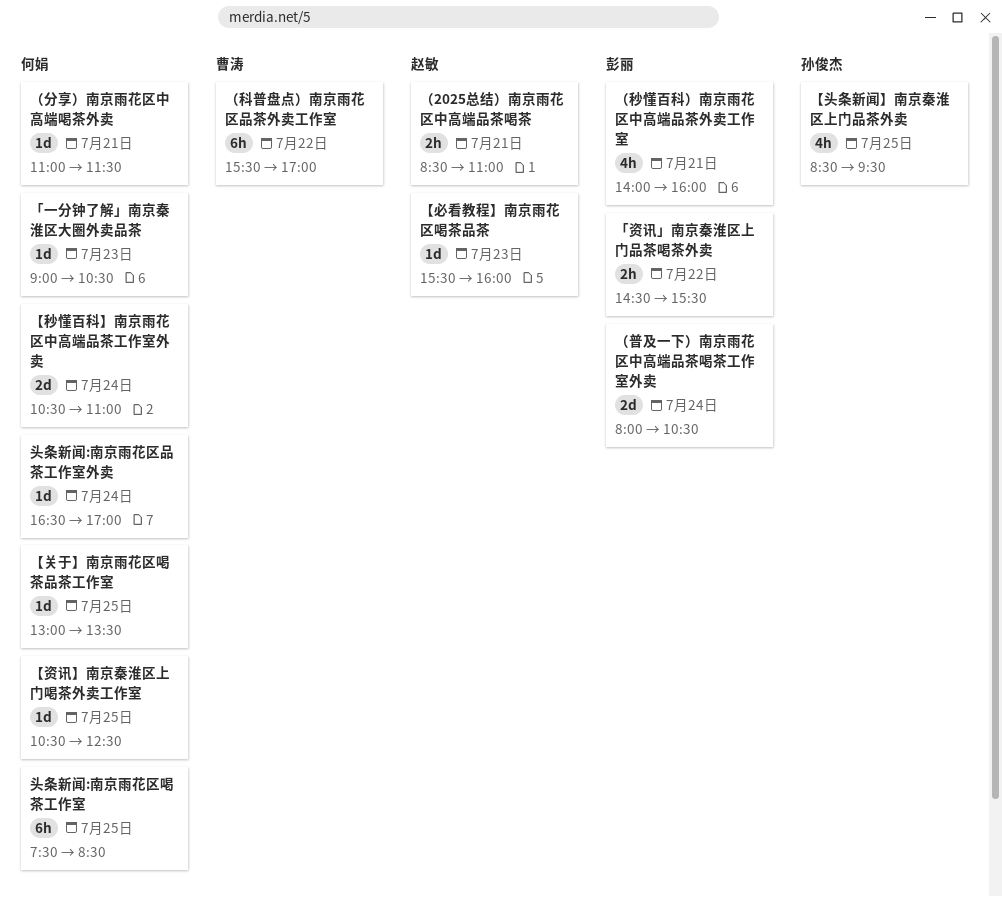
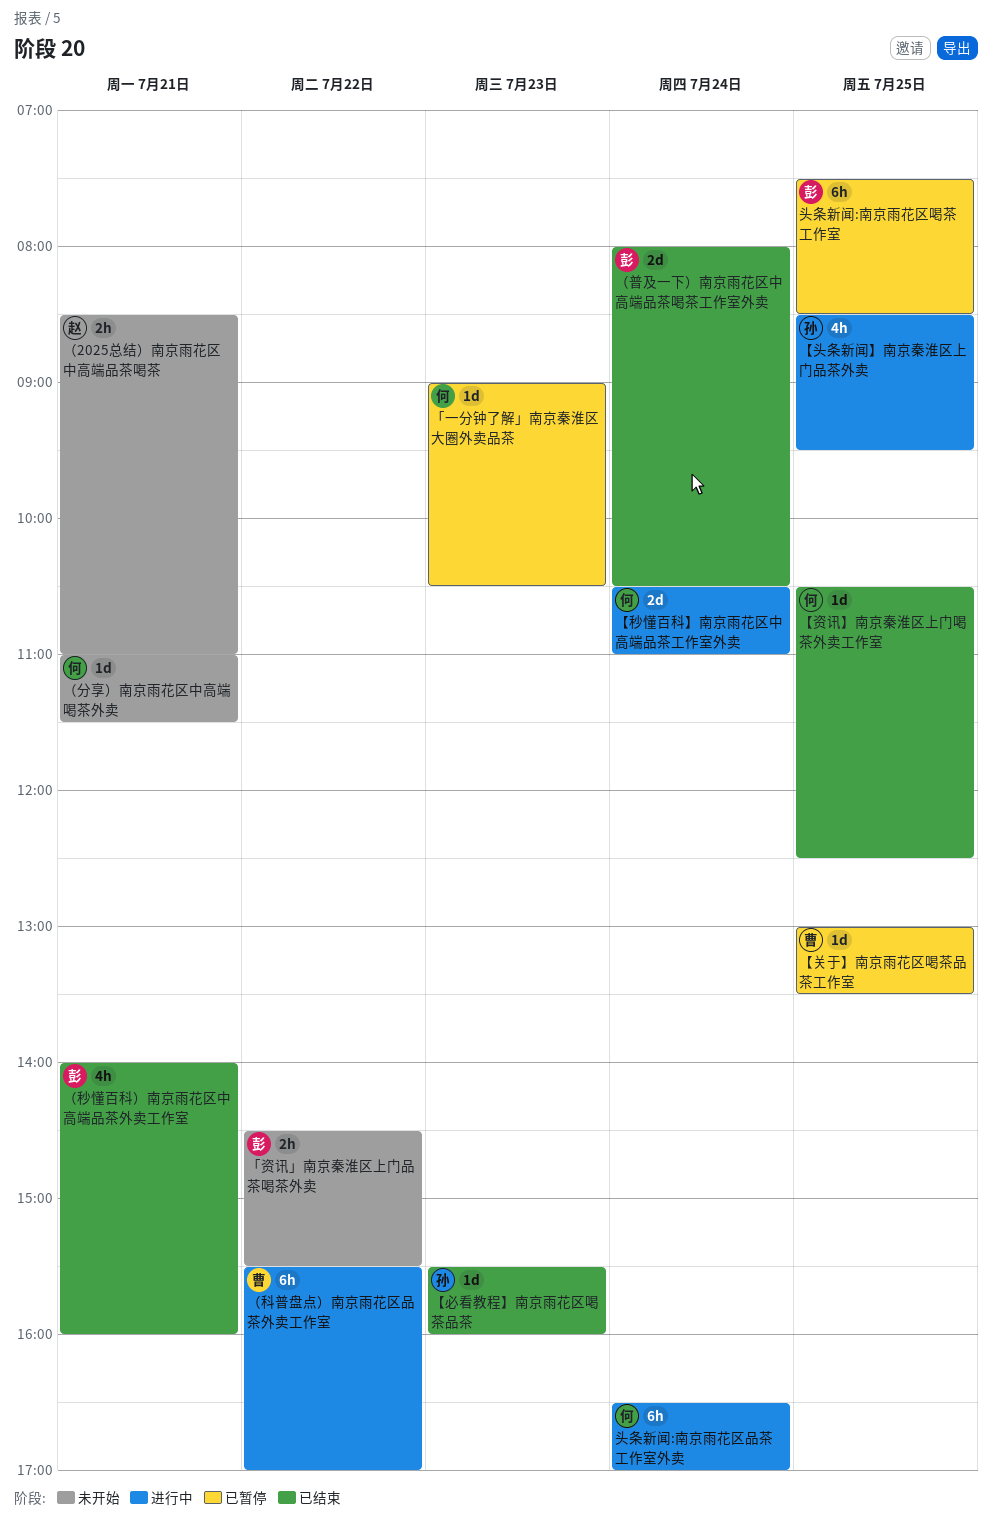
【关于】南京雨花区喝茶品茶工作室, owner: 何娟 -> 曹涛
【必看教程】南京雨花区喝茶品茶, owner: 赵敏 -> 孙俊杰
头条新闻:南京雨花区品茶工作室外卖, estimate: 1d -> 6h
头条新闻:南京雨花区喝茶工作室, owner: 何娟 -> 彭丽

